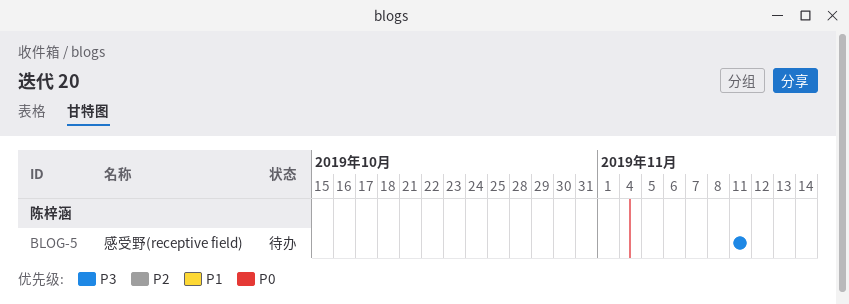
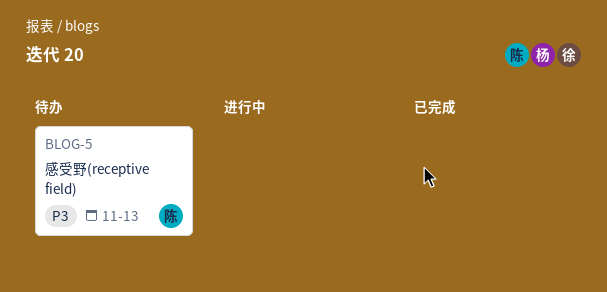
BLOG-5, due: Nov 11 -> Nov 13

